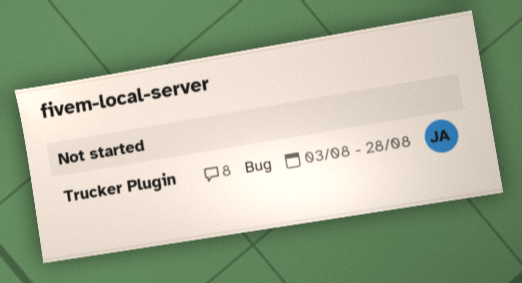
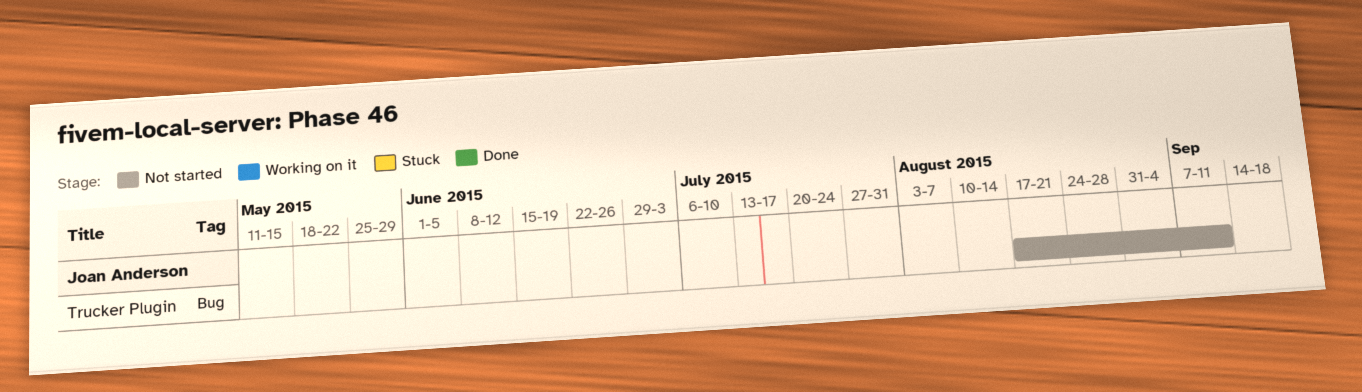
Trucker Plugin, start: Aug 3 -> Aug 17
Trucker Plugin, due: Aug 28 -> Sep 11

